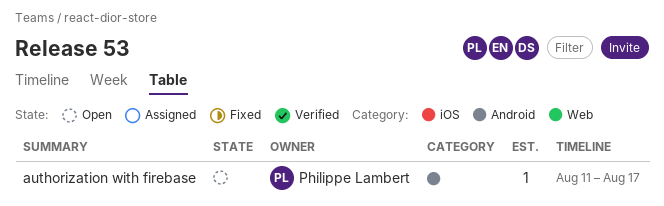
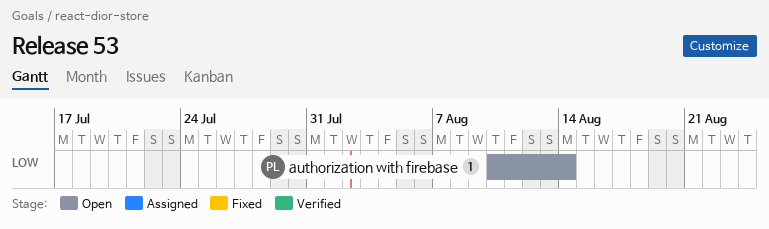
authorization with firebase, start: Aug 11 -> Aug 10
authorization with firebase, due: Aug 17 -> Aug 14

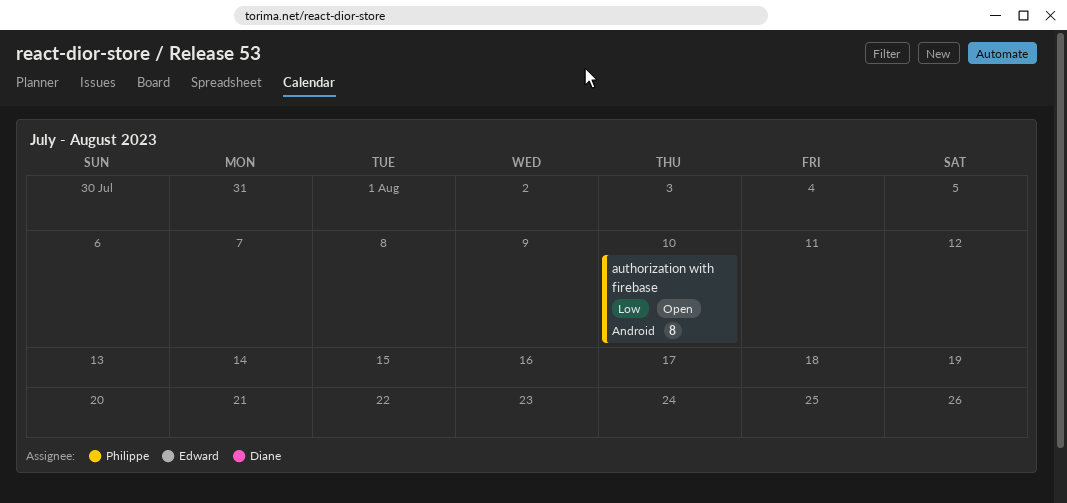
authorization with firebase, estimate: 1 -> 8
authorization with firebase, due: Aug 14 -> Aug 10

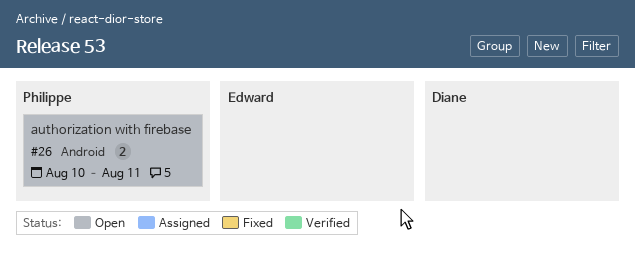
authorization with firebase, estimate: 8 -> 2
authorization with firebase, due: Aug 10 -> Aug 11

